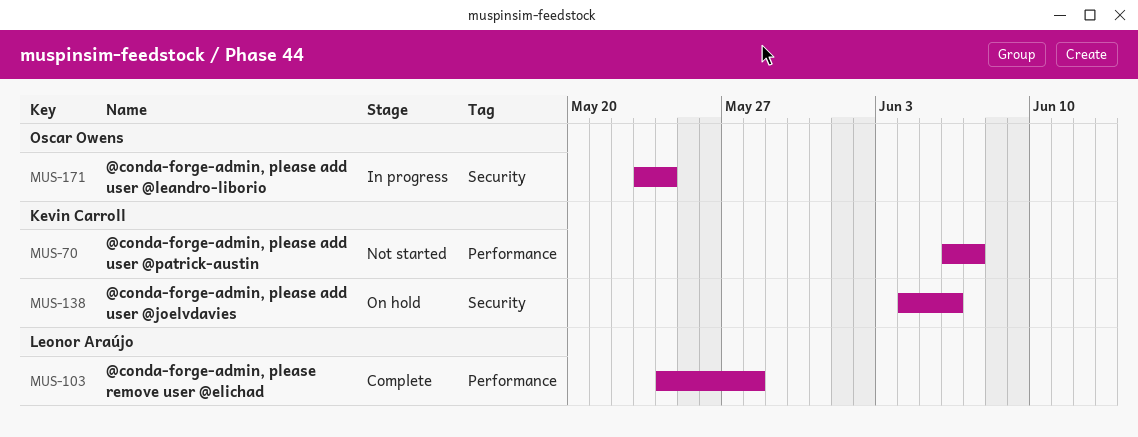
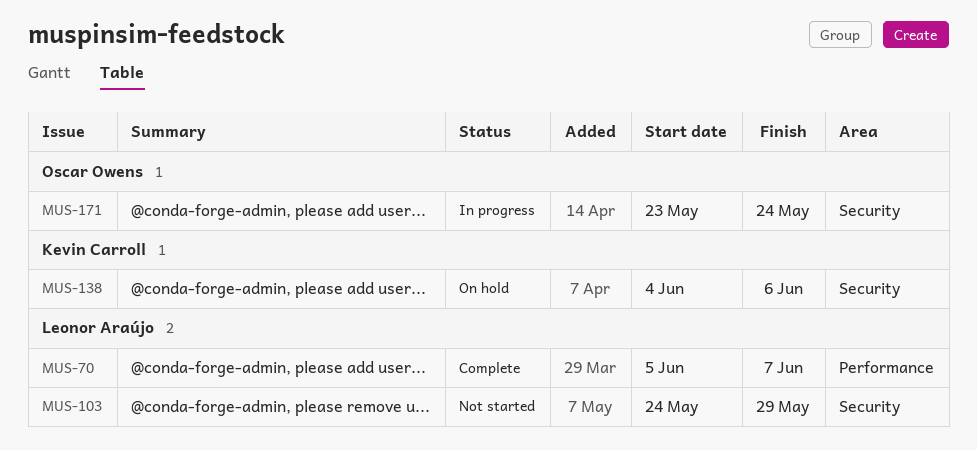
MUS-70, status: Not started -> Complete
MUS-70, owner: Kevin Carroll -> Leonor Araújo
MUS-70, start: Jun 6 -> Jun 5
MUS-103, status: Complete -> Not started
MUS-103, label: Performance -> Security
MUS-103, due: May 28 -> May 29

